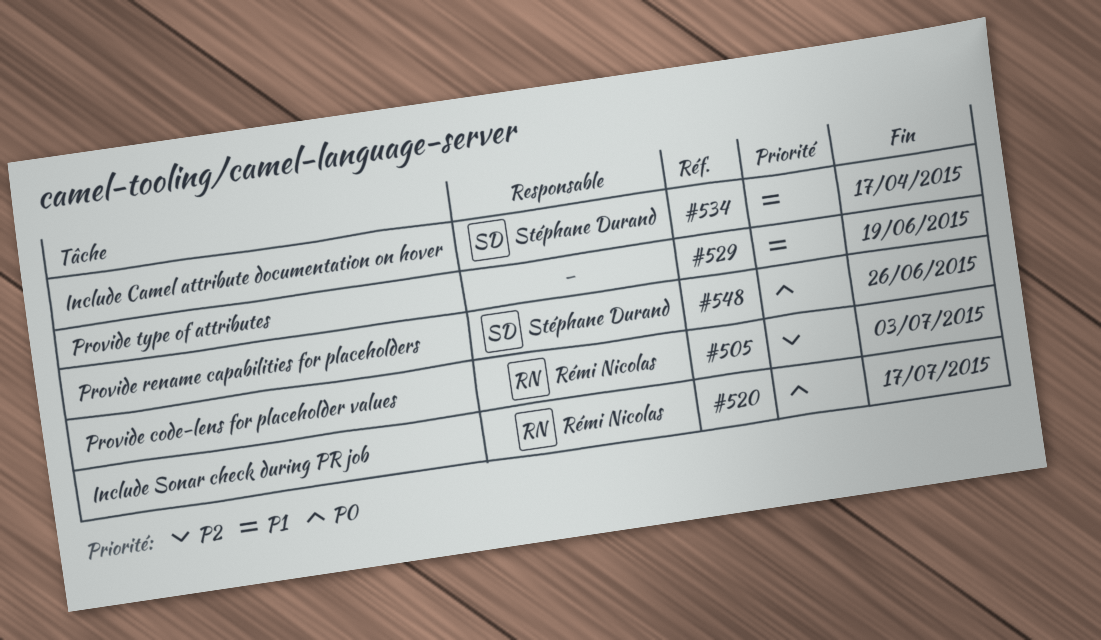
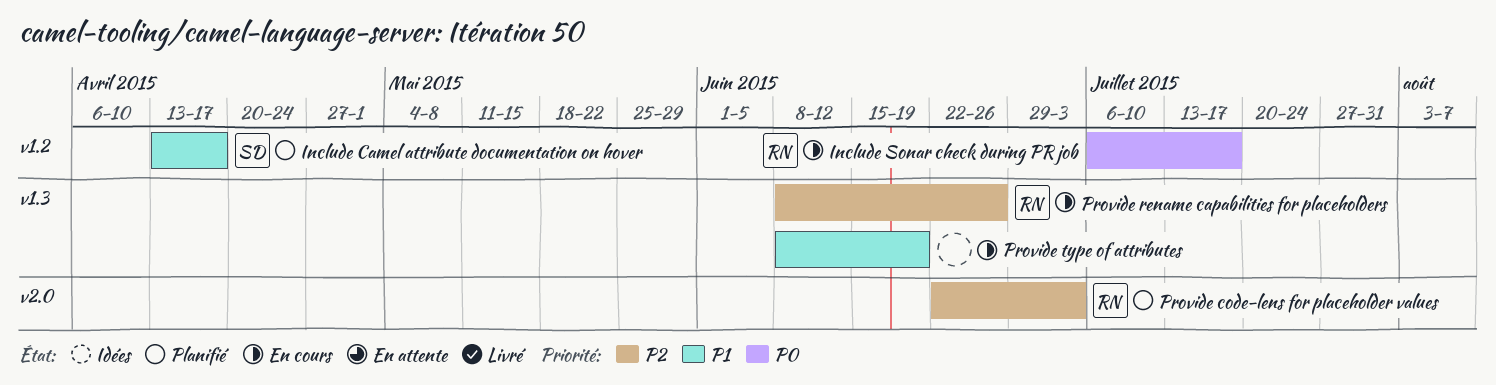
Provide rename capabilities for placeholders, owner: Stéphane Durand -> Rémi Nicolas
Provide rename capabilities for placeholders, priority: P0 -> P2

